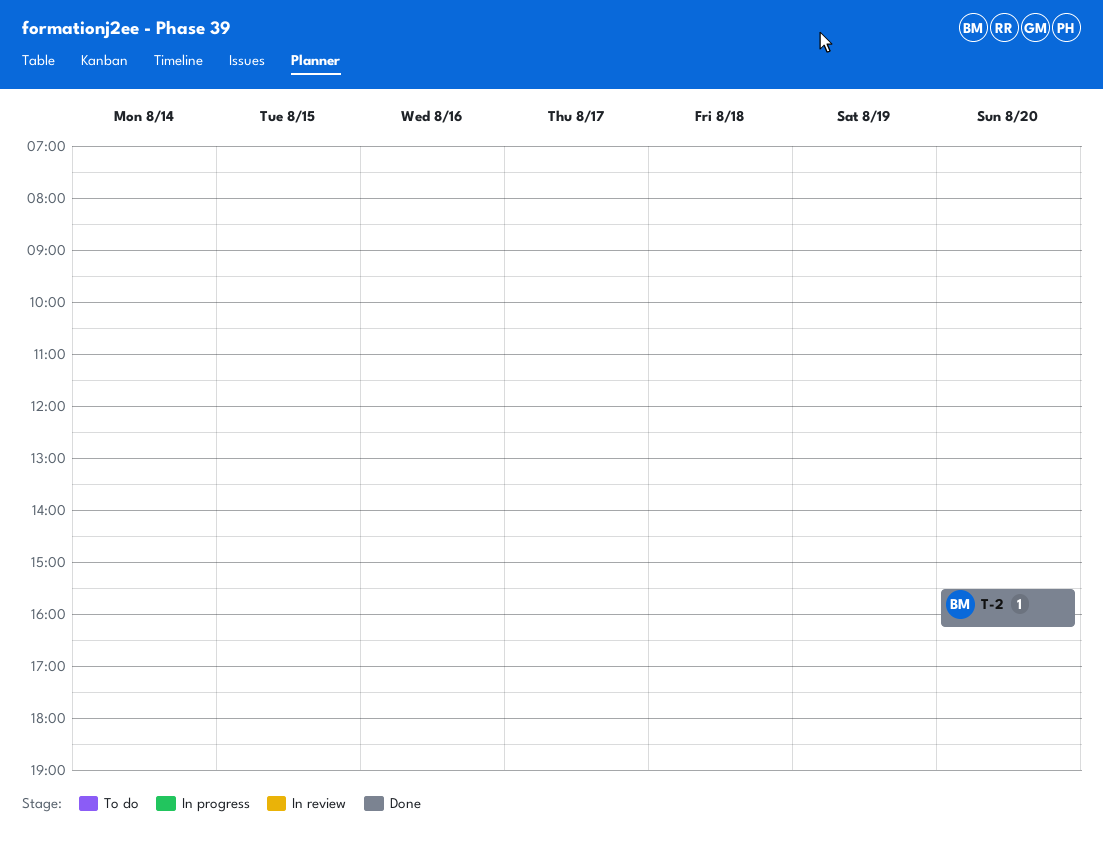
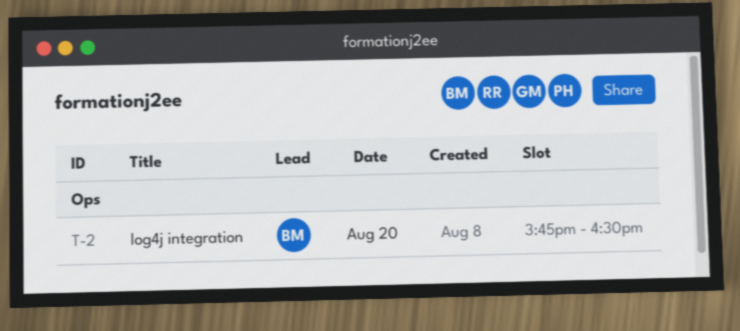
T-2, begins: 15:30 -> 15:45
T-2, ends: 16:15 -> 16:30

